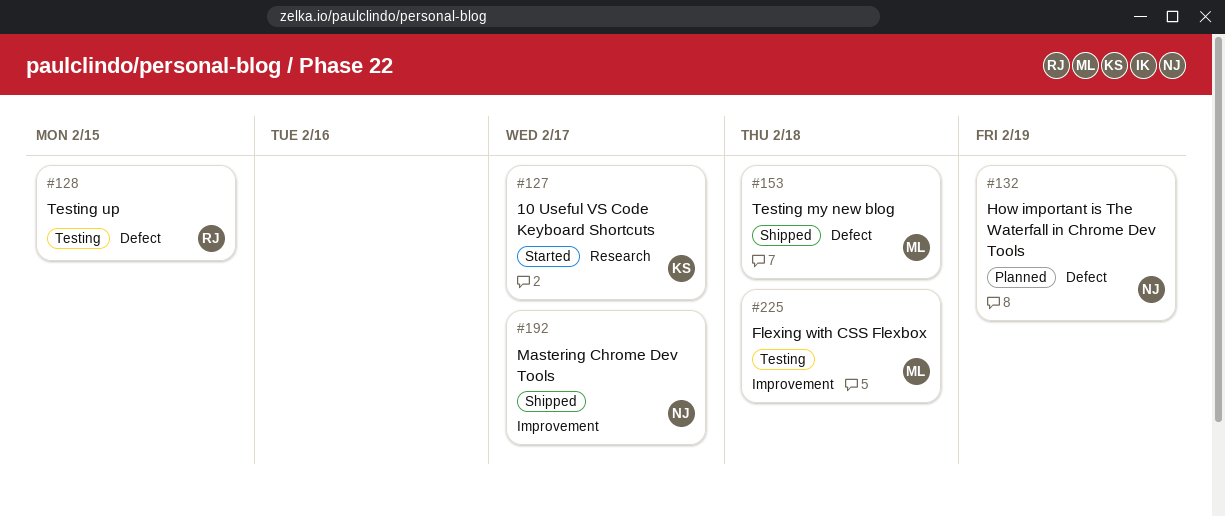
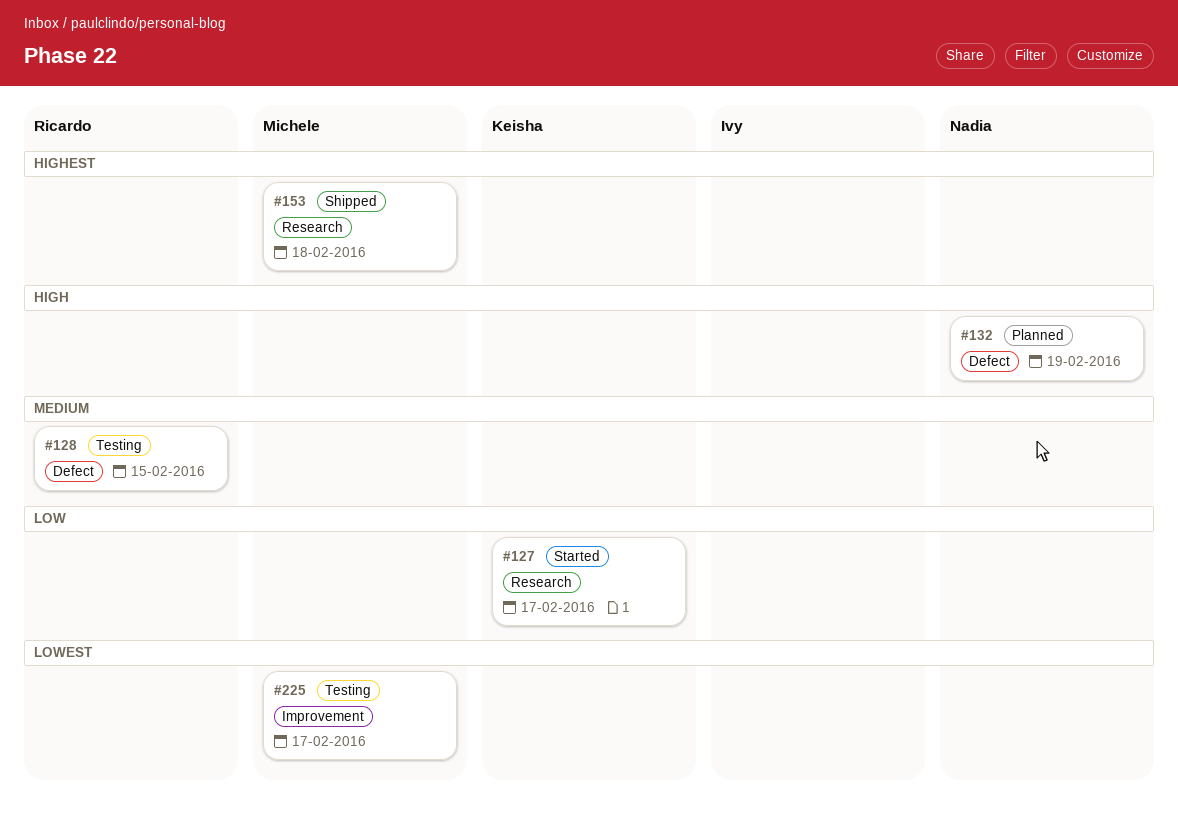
#153, label: Defect -> Research
#192: present -> none
#225, due: Feb 18 -> Feb 17

